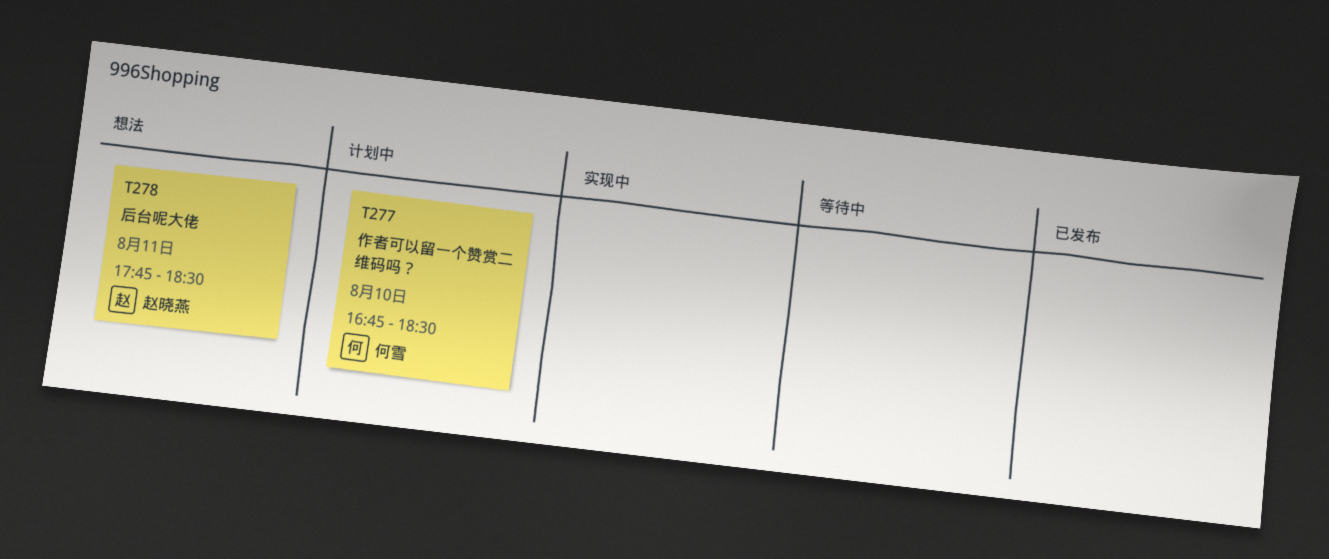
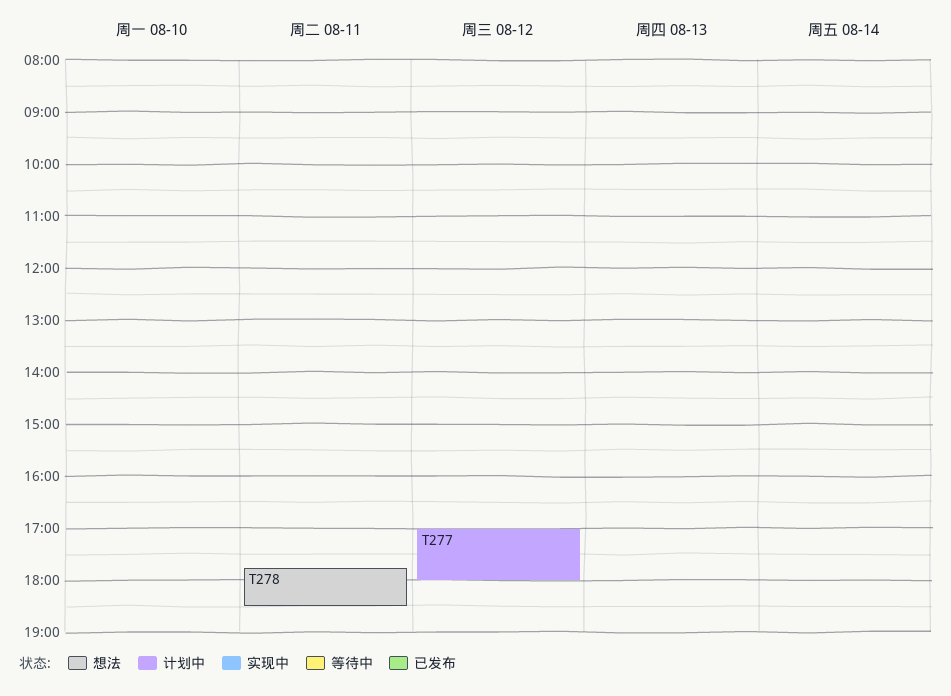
T277, day: Aug 10 -> Aug 12
T277, begins: 16:45 -> 17:00
T277, ends: 18:30 -> 18:00

